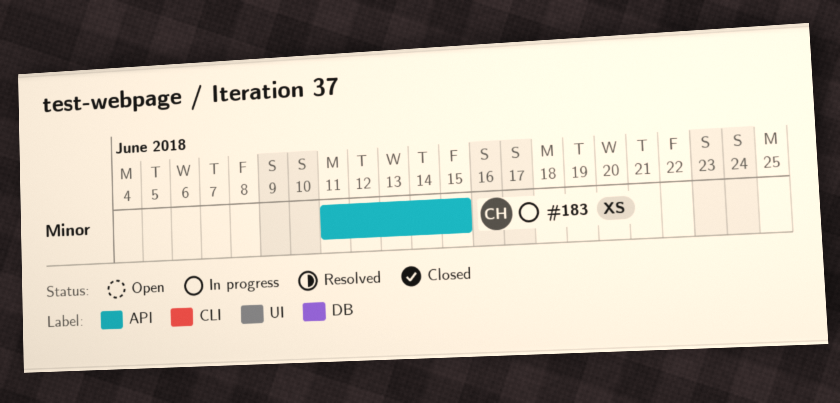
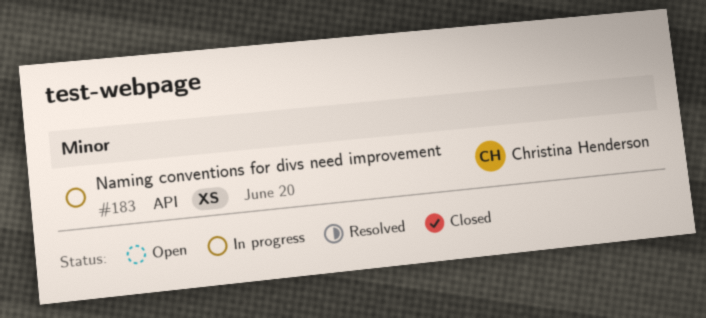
#183, due: Jun 15 -> Jun 20

